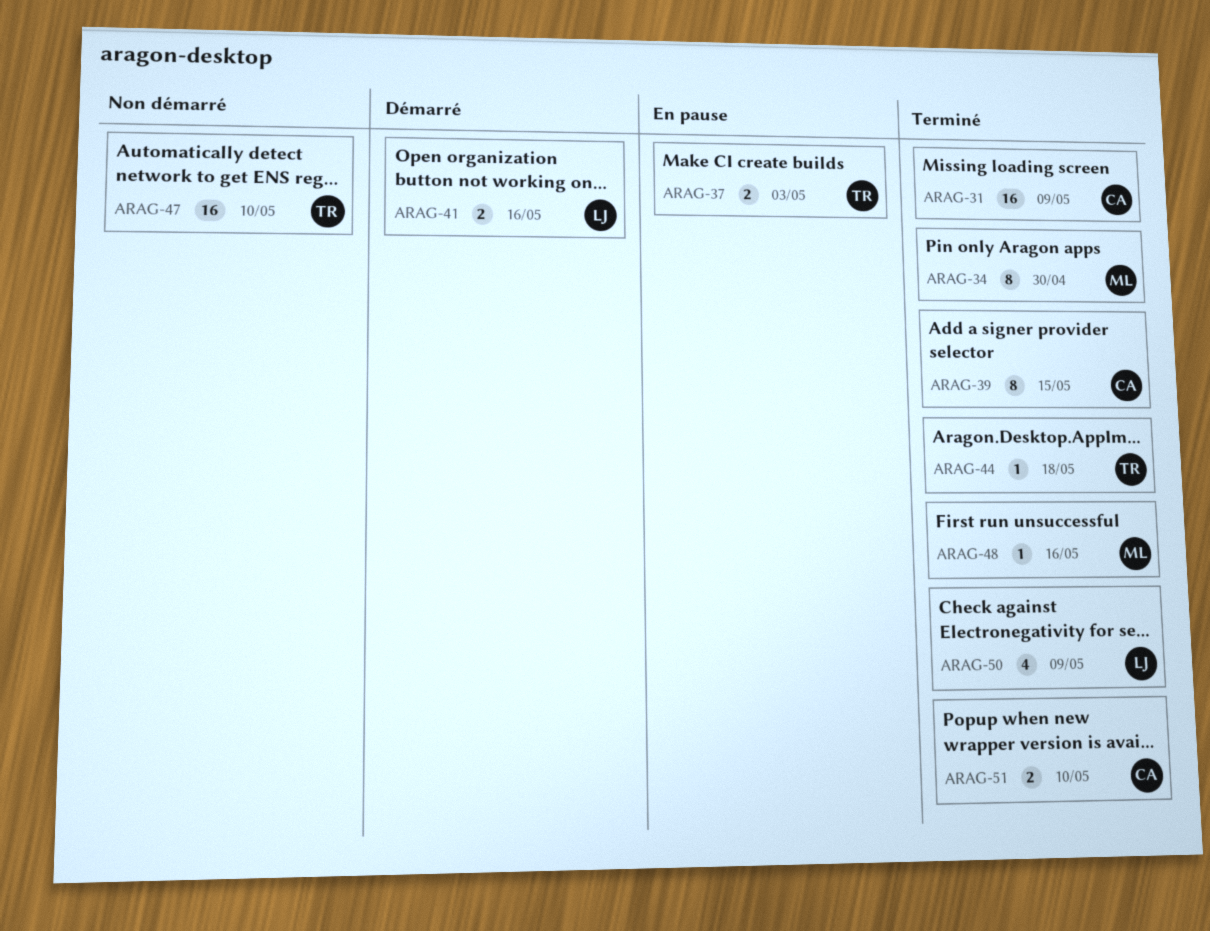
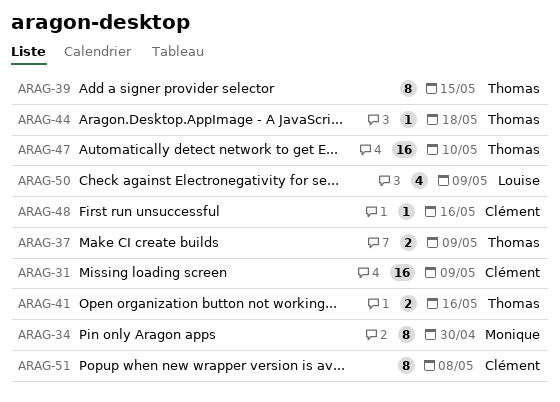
ARAG-37, due: May 3 -> May 9
ARAG-39, owner: Clément -> Thomas
ARAG-41, owner: Louise -> Thomas
ARAG-48, owner: Monique -> Clément
ARAG-51, estimate: 2 -> 8
ARAG-51, due: May 10 -> May 8

